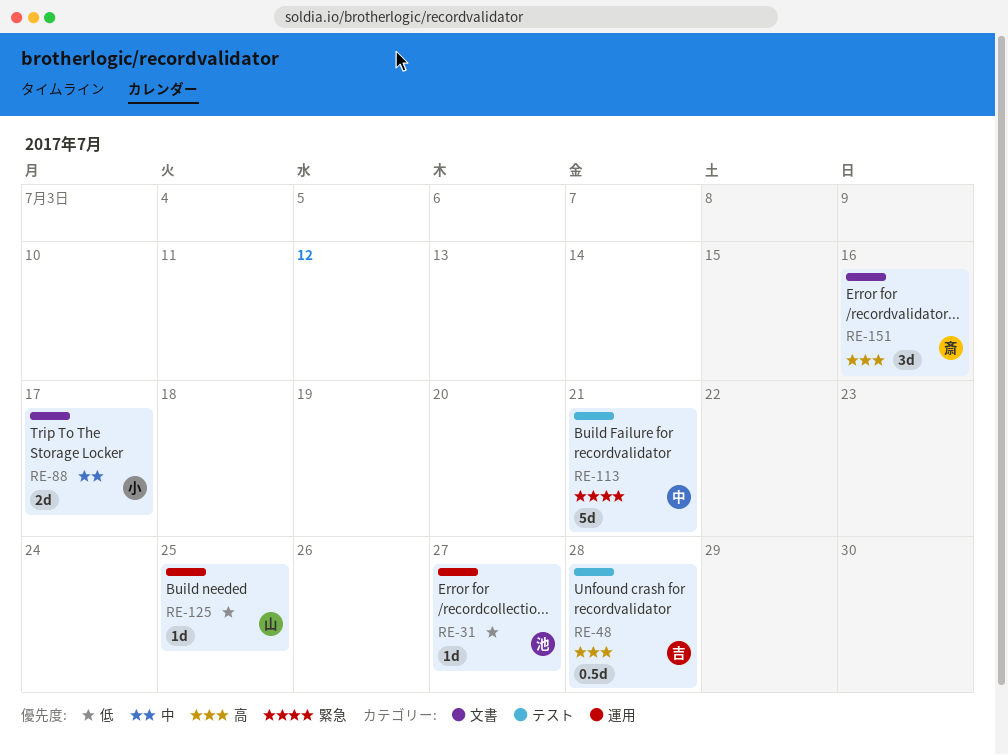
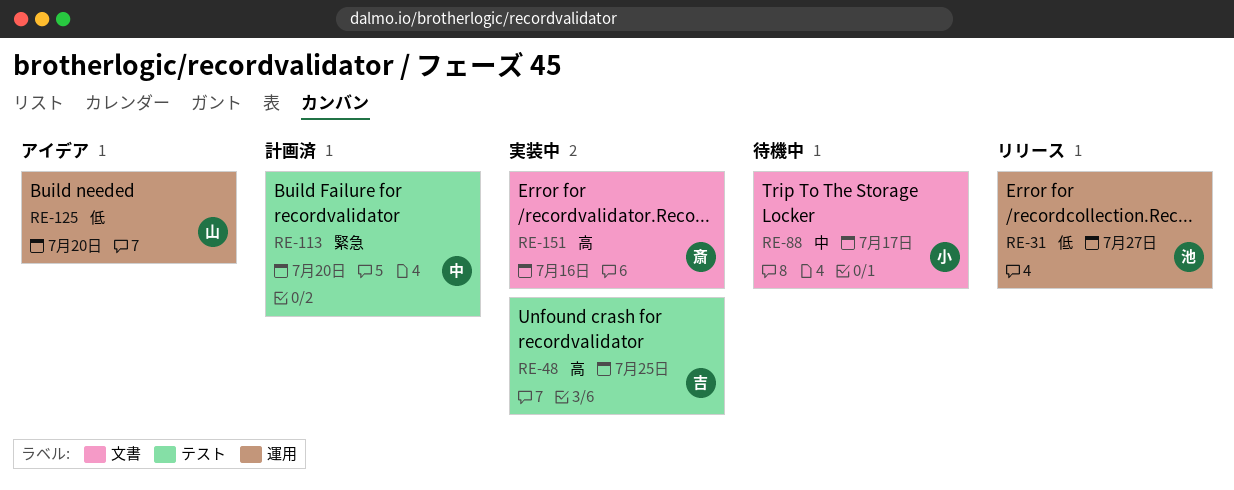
RE-48, due: Jul 28 -> Jul 25
RE-113, due: Jul 21 -> Jul 20
RE-125, due: Jul 25 -> Jul 20

